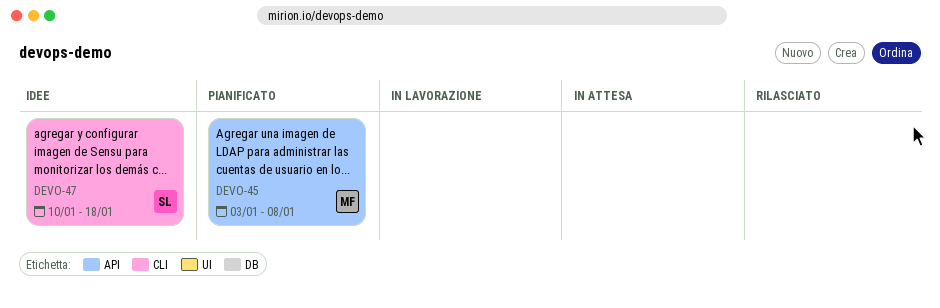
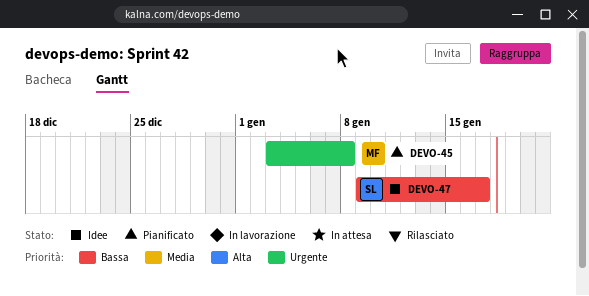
DEVO-47, start: Jan 10 -> Jan 9
DEVO-47, due: Jan 18 -> Jan 17

